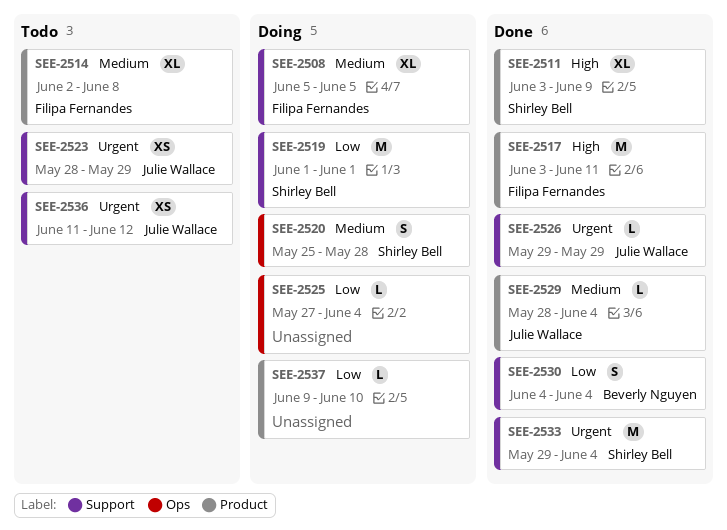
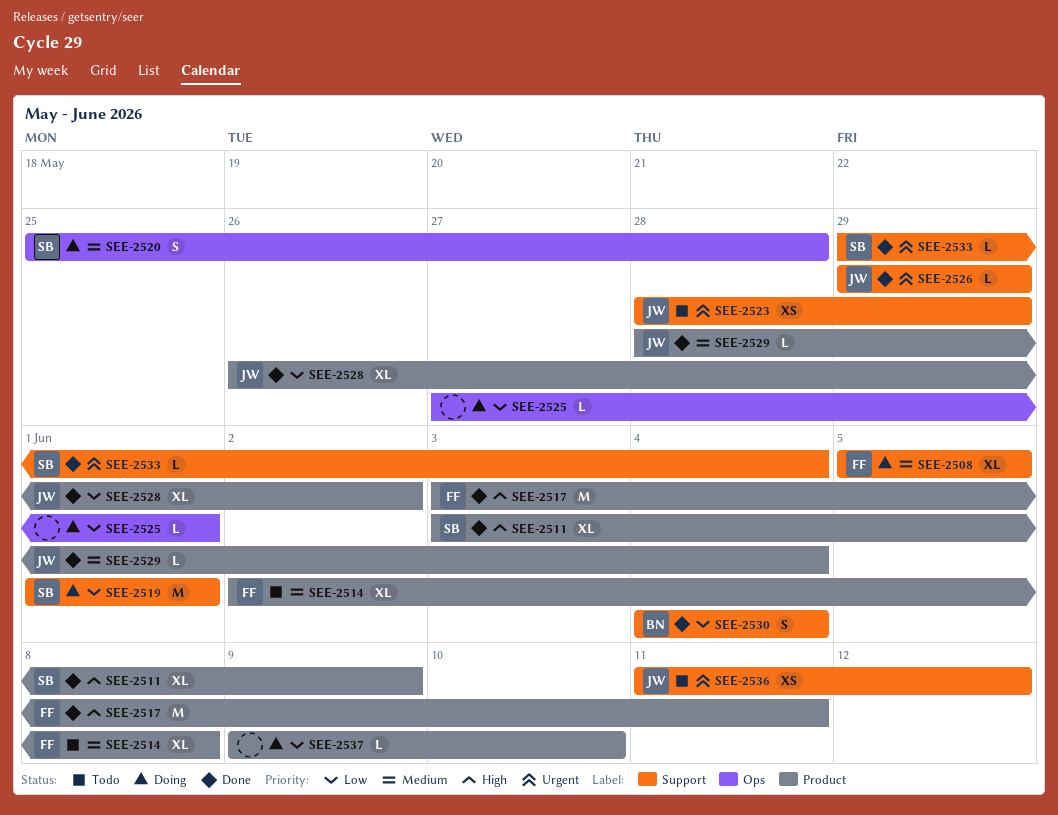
SEE-2525, due: Jun 4 -> Jun 1
SEE-2528: none -> present
SEE-2533, estimate: M -> L

